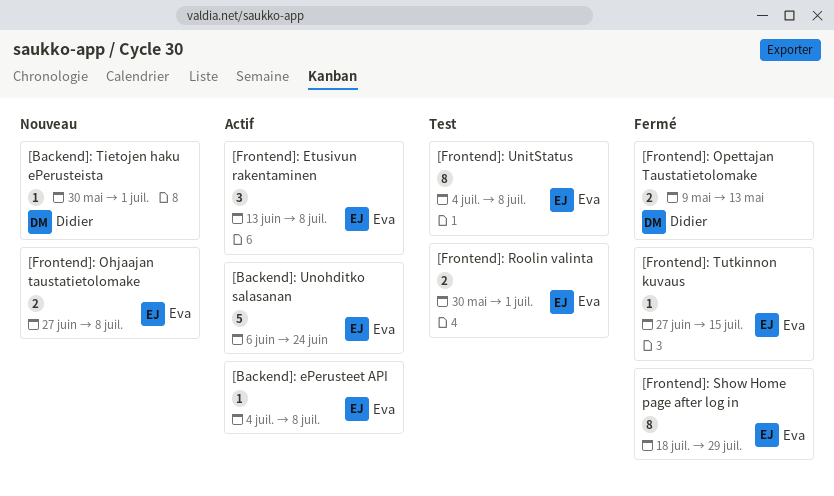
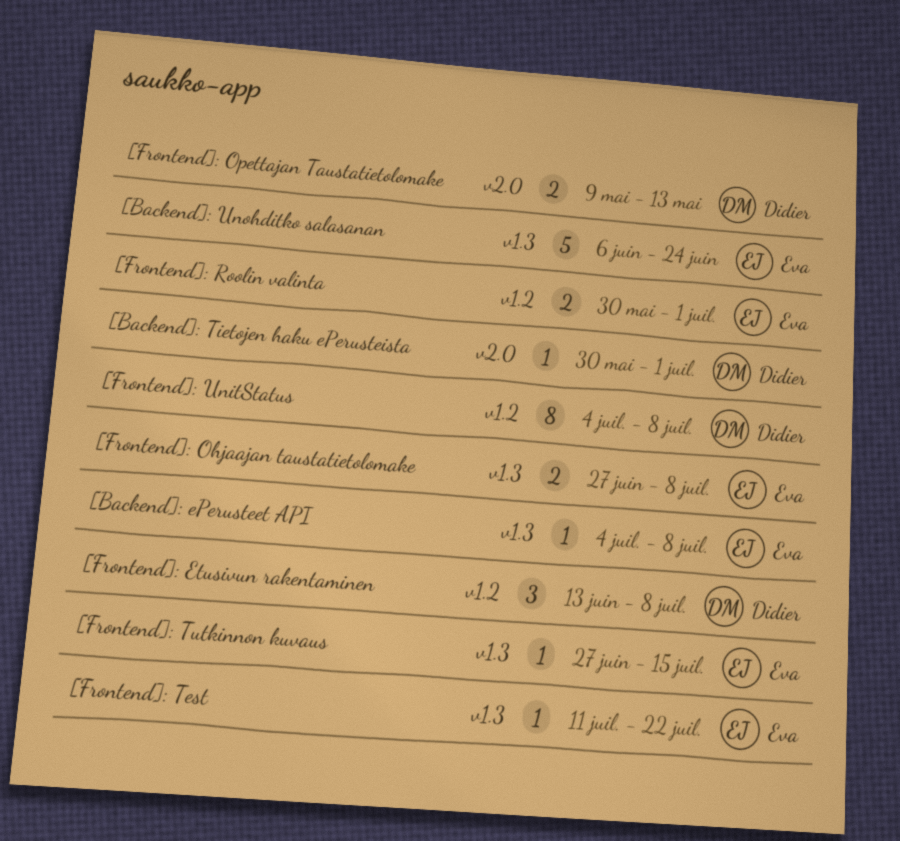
[Frontend]: Etusivun rakentaminen, owner: Eva -> Didier
[Frontend]: Show Home page after log in: present -> none
[Frontend]: Test: none -> present
[Frontend]: UnitStatus, owner: Eva -> Didier

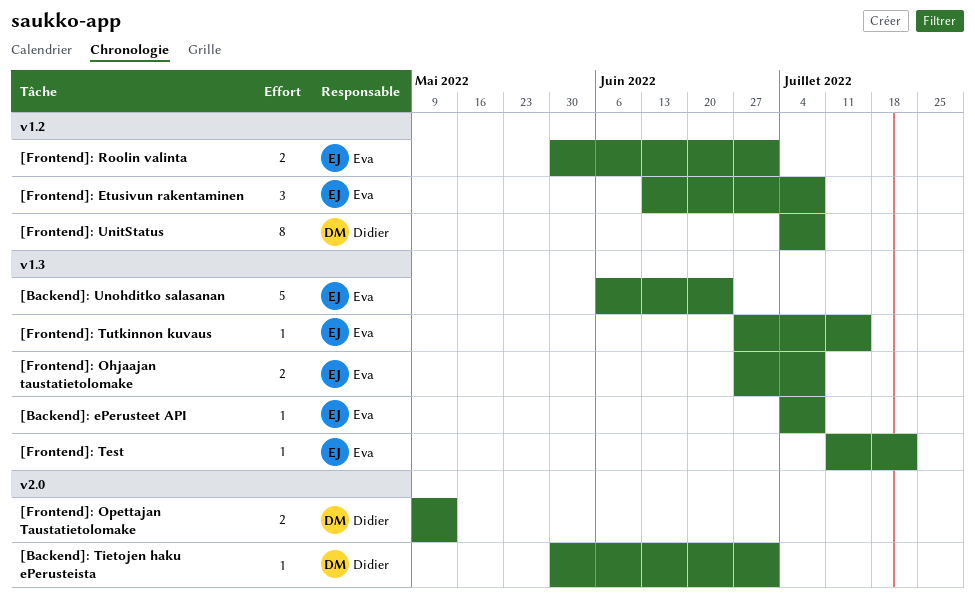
[Frontend]: Etusivun rakentaminen, owner: Didier -> Eva

